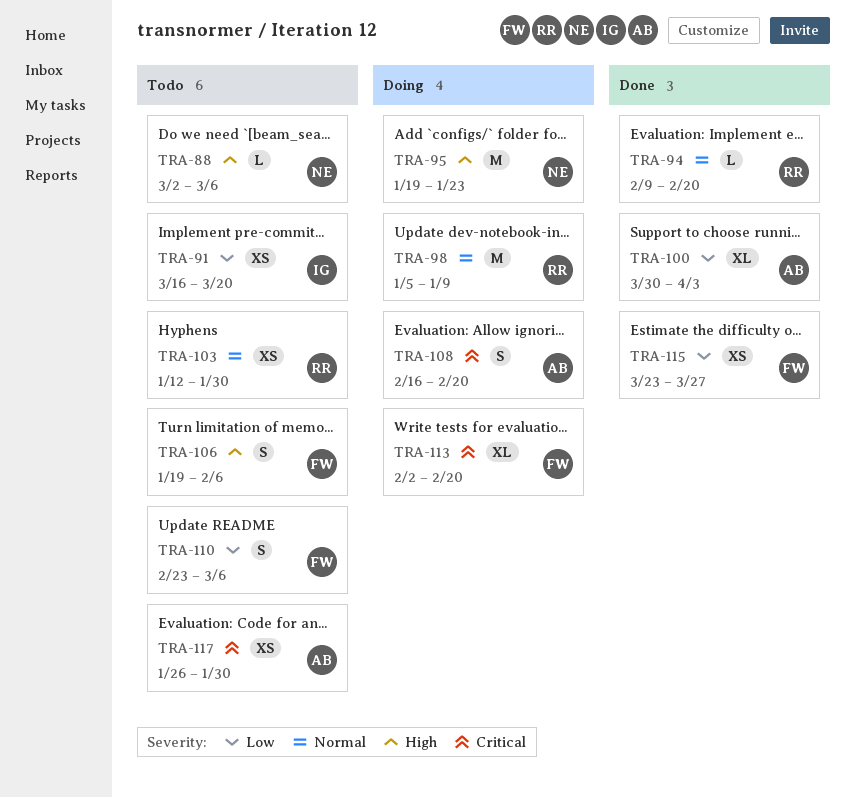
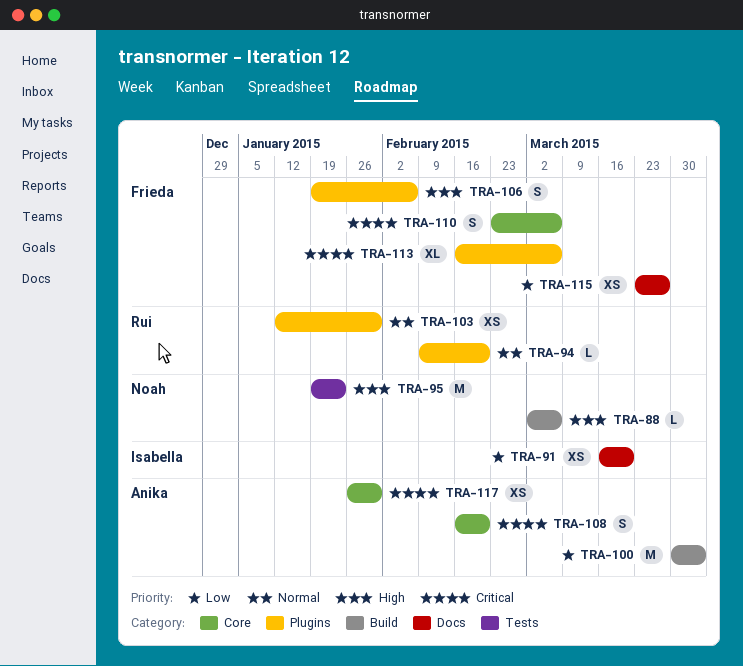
TRA-98: present -> none
TRA-100, estimate: XL -> M
TRA-110, priority: Low -> Critical
TRA-113, start: Feb 2 -> Feb 16
TRA-113, due: Feb 20 -> Mar 6

